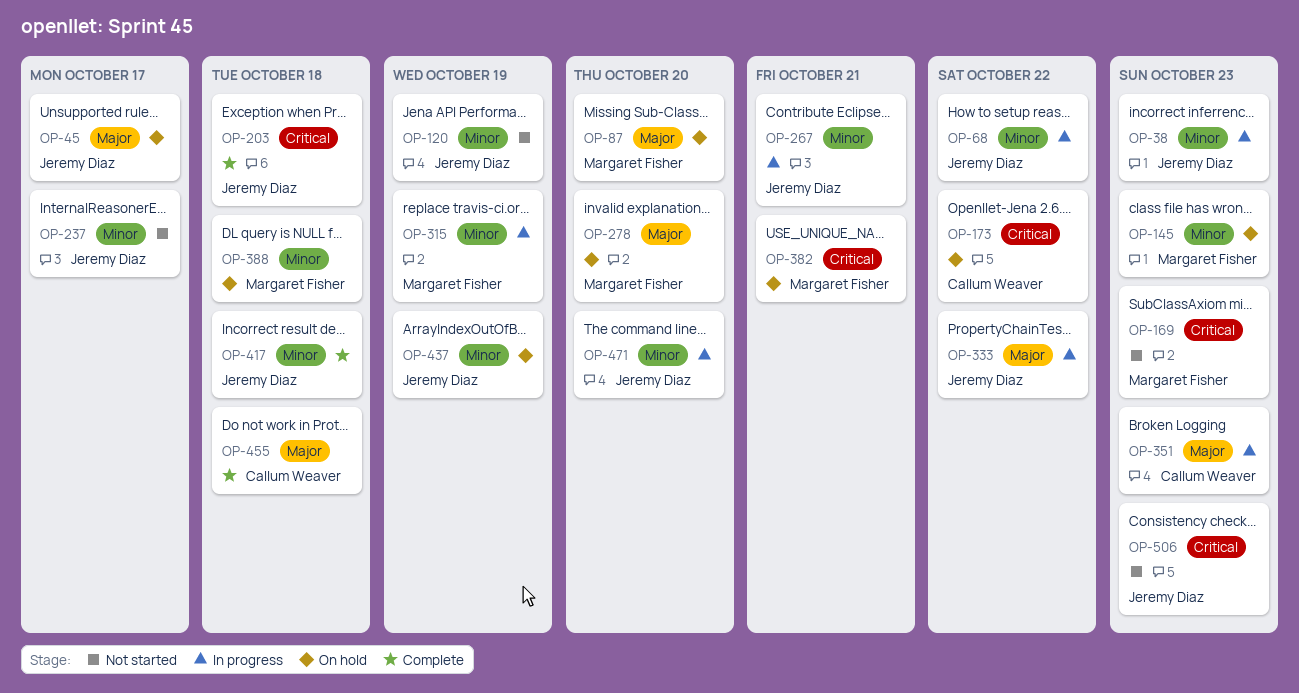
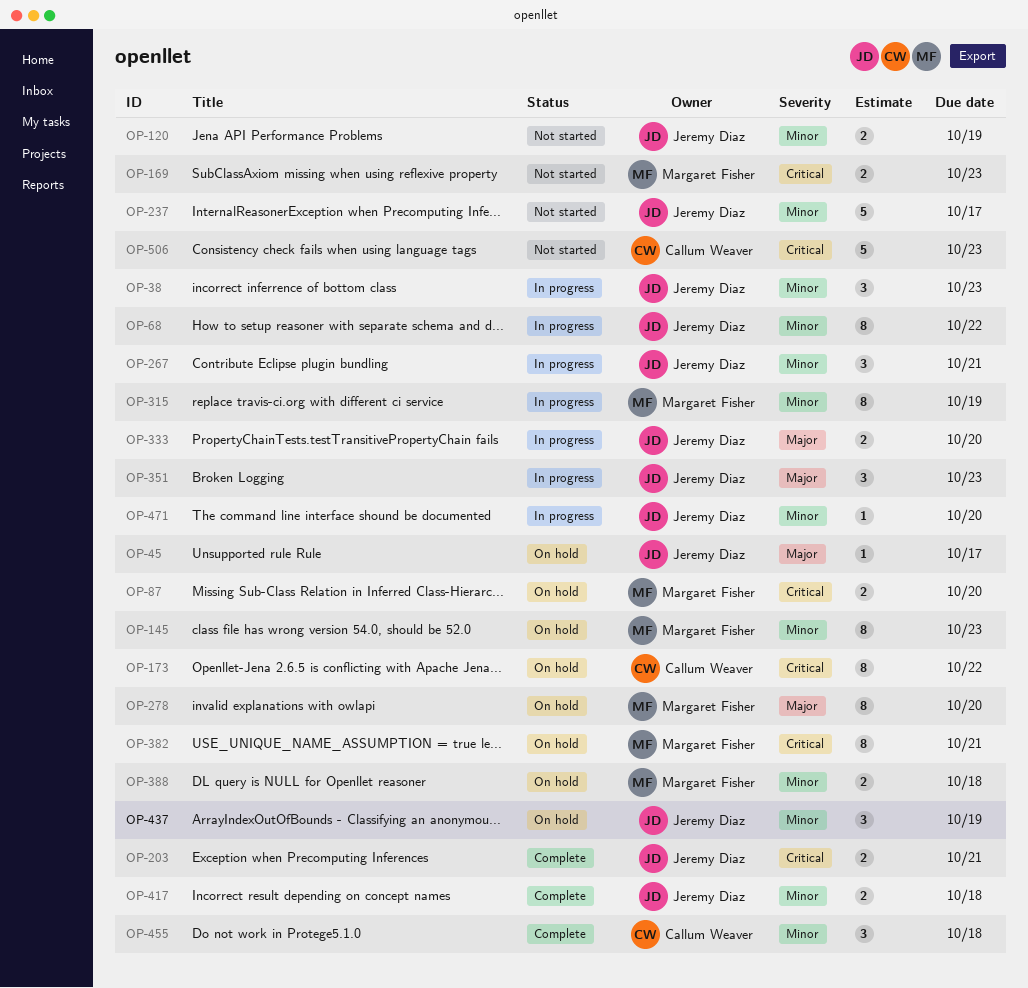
OP-87, priority: Major -> Critical
OP-203, due: Oct 18 -> Oct 21
OP-333, due: Oct 22 -> Oct 20
OP-351, owner: Callum Weaver -> Jeremy Diaz
OP-455, priority: Major -> Minor
OP-506, owner: Jeremy Diaz -> Callum Weaver

